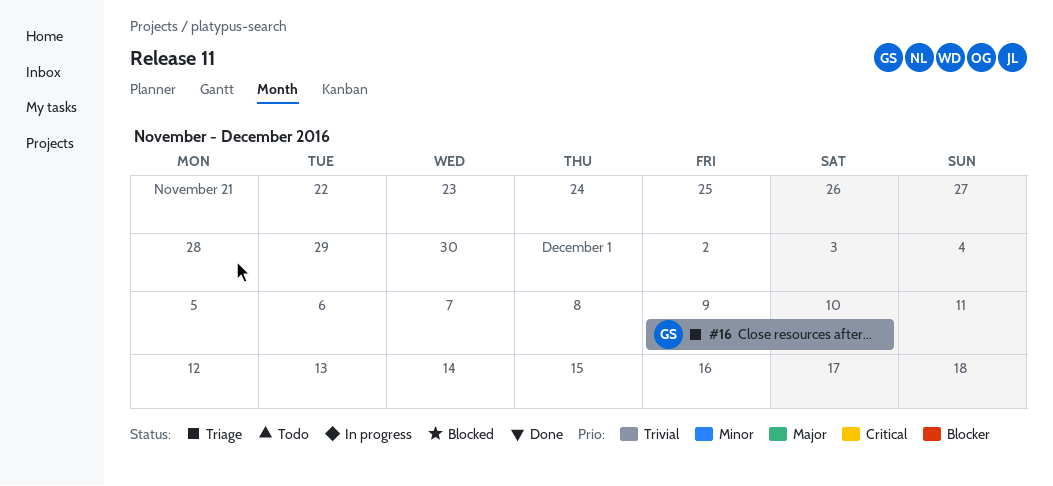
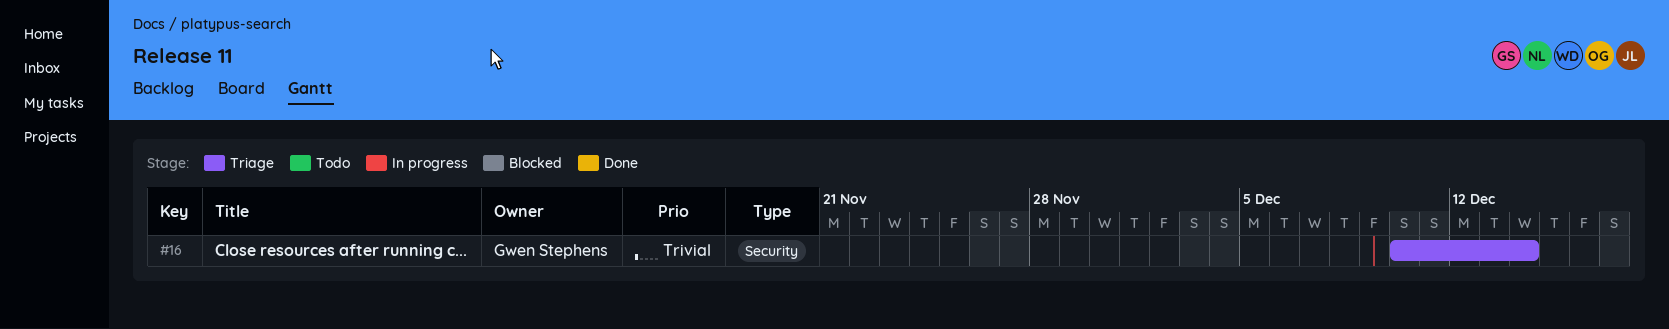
#16, start: Dec 9 -> Dec 10
#16, due: Dec 10 -> Dec 14

